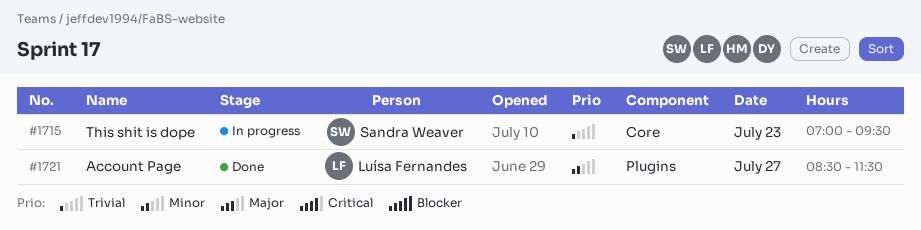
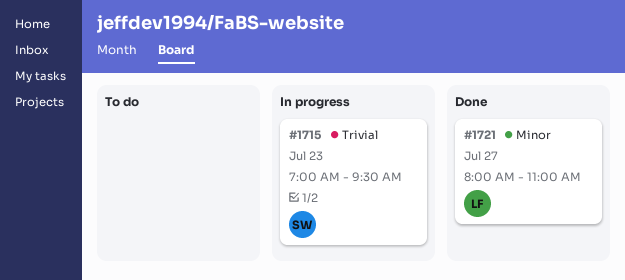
#1721, begins: 08:30 -> 08:00
#1721, ends: 11:30 -> 11:00

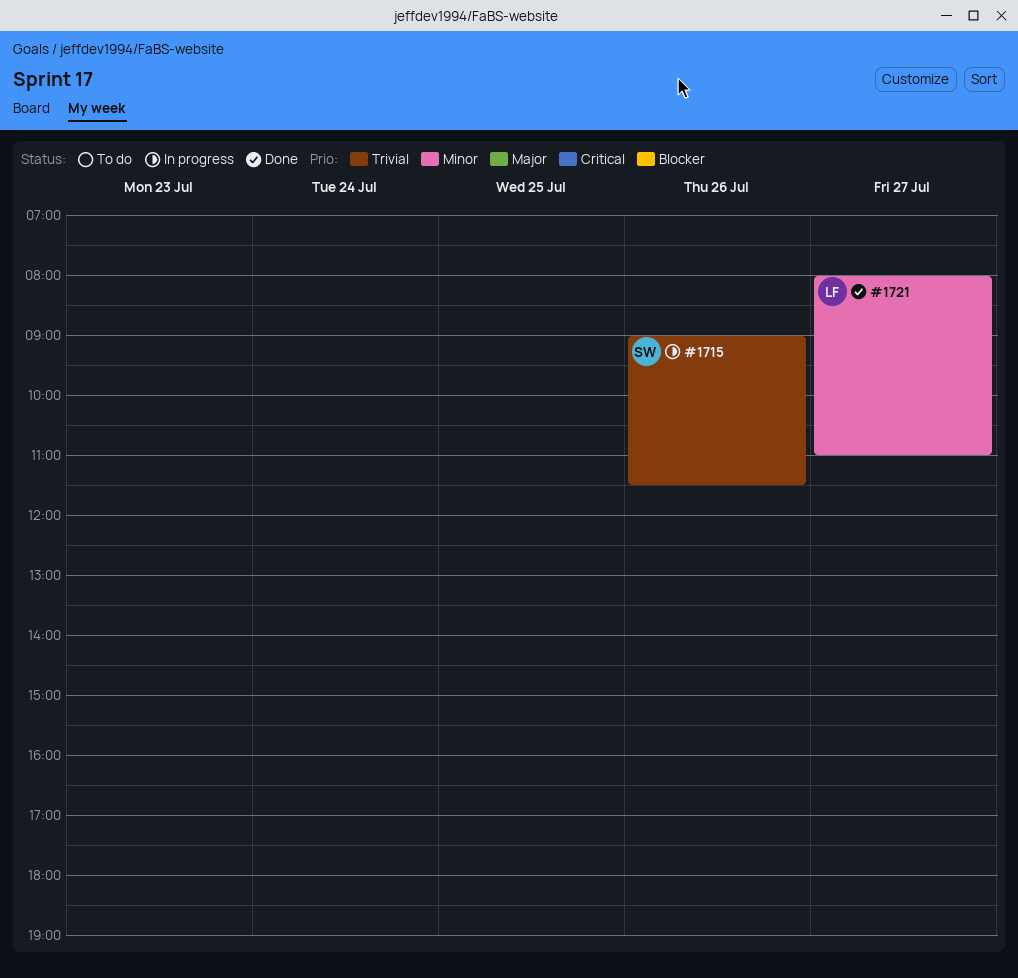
#1715, day: Jul 23 -> Jul 26
#1715, begins: 07:00 -> 09:00
#1715, ends: 09:30 -> 11:30

